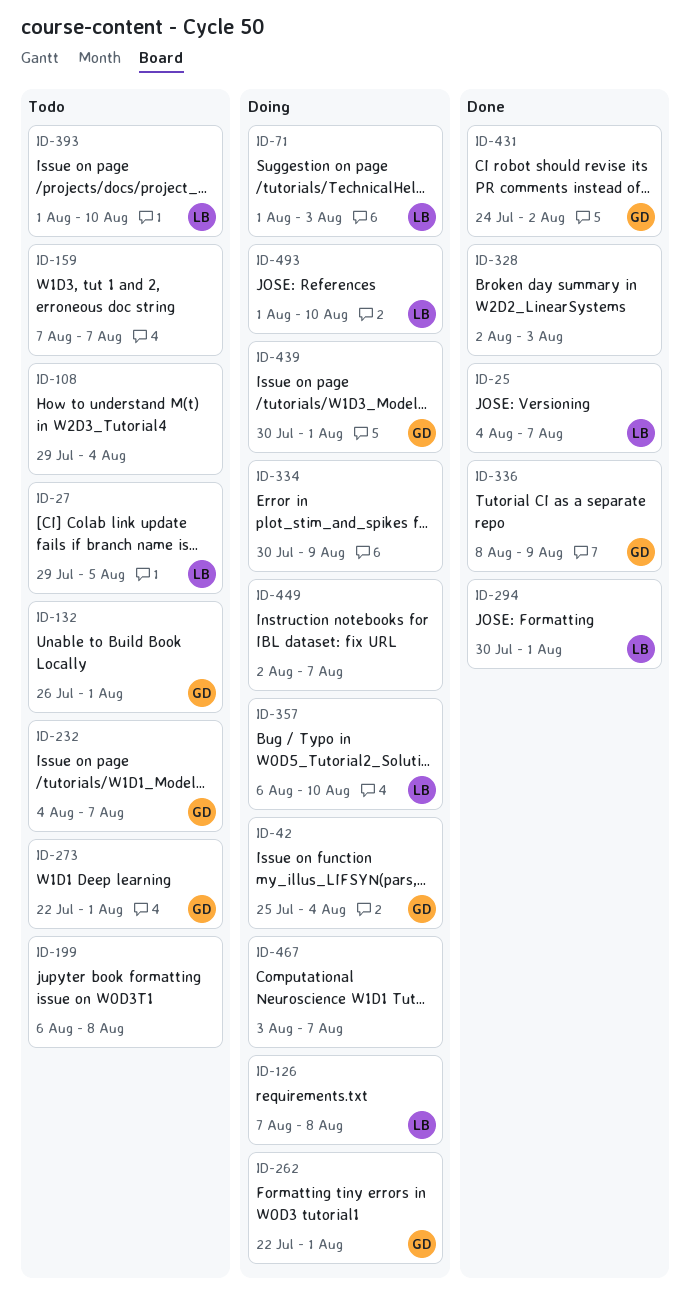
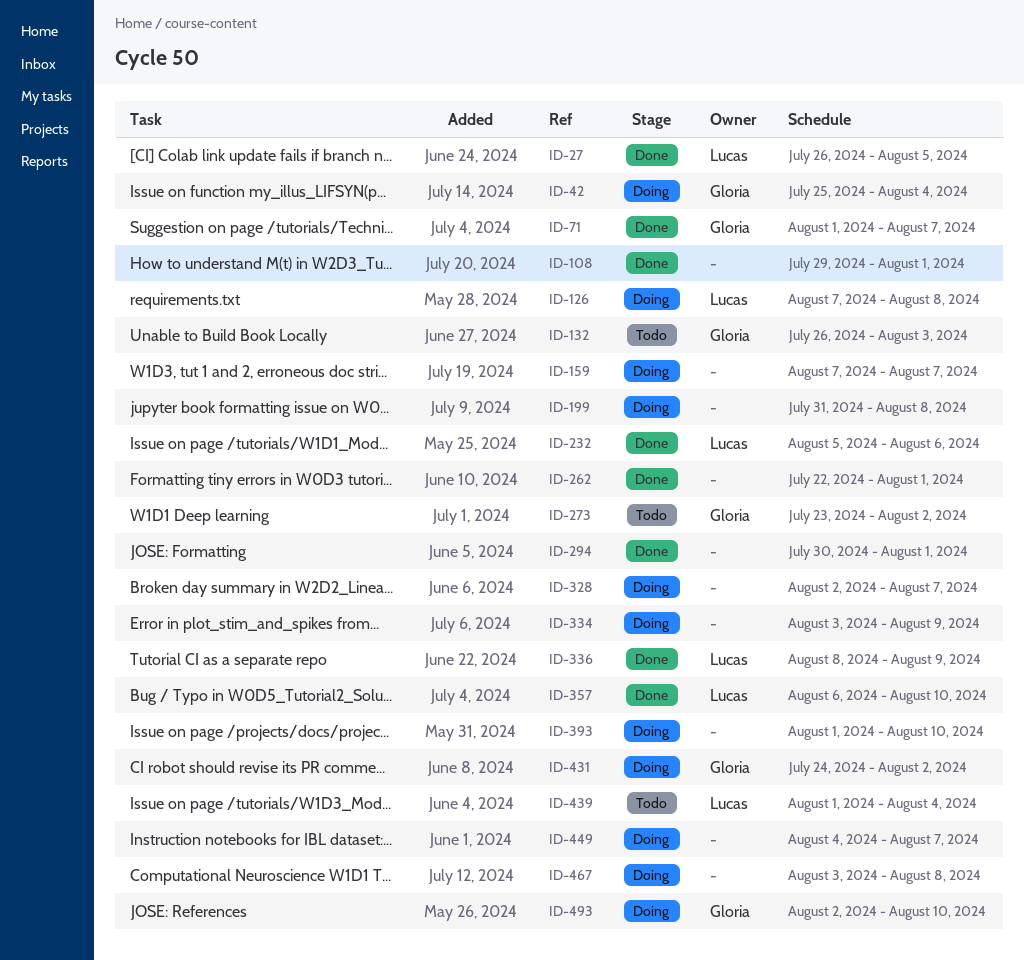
ID-25: present -> none
ID-27, status: Todo -> Done
ID-27, start: Jul 29 -> Jul 26
ID-71, status: Doing -> Done
ID-71, owner: Lucas -> Gloria
ID-71, due: Aug 3 -> Aug 7
ID-108, status: Todo -> Done
ID-108, due: Aug 4 -> Aug 1
ID-132, due: Aug 1 -> Aug 3
ID-159, status: Todo -> Doing
ID-199, status: Todo -> Doing
ID-199, start: Aug 6 -> Jul 31
ID-232, status: Todo -> Done
ID-232, owner: Gloria -> Lucas
ID-232, start: Aug 4 -> Aug 5
ID-232, due: Aug 7 -> Aug 6
ID-262, status: Doing -> Done
ID-262, owner: Gloria -> none
ID-273, start: Jul 22 -> Jul 23
ID-273, due: Aug 1 -> Aug 2
ID-294, owner: Lucas -> none
ID-328, status: Done -> Doing
ID-328, due: Aug 3 -> Aug 7
ID-334, start: Jul 30 -> Aug 3
ID-336, owner: Gloria -> Lucas
ID-357, status: Doing -> Done
ID-393, status: Todo -> Doing
ID-393, owner: Lucas -> none
ID-431, status: Done -> Doing
ID-439, status: Doing -> Todo
ID-439, owner: Gloria -> Lucas
ID-439, start: Jul 30 -> Aug 1
ID-439, due: Aug 1 -> Aug 4
ID-449, start: Aug 2 -> Aug 4
ID-467, due: Aug 7 -> Aug 8
ID-493, owner: Lucas -> Gloria
ID-493, start: Aug 1 -> Aug 2

